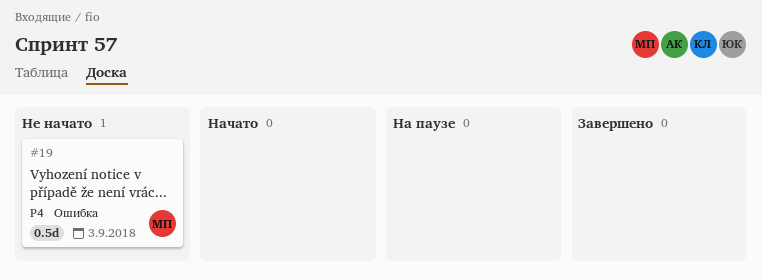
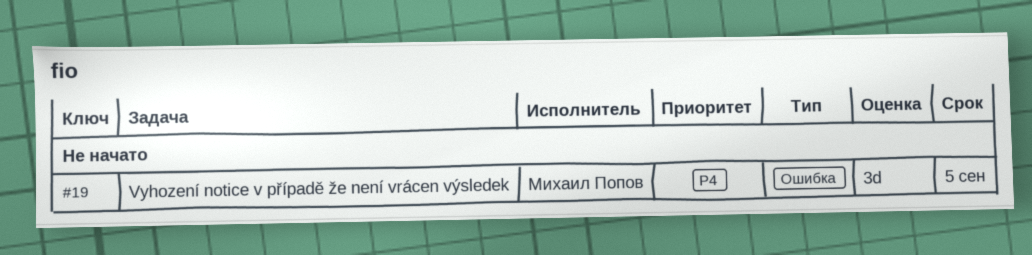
#19, estimate: 0.5d -> 3d
#19, due: Sep 3 -> Sep 5

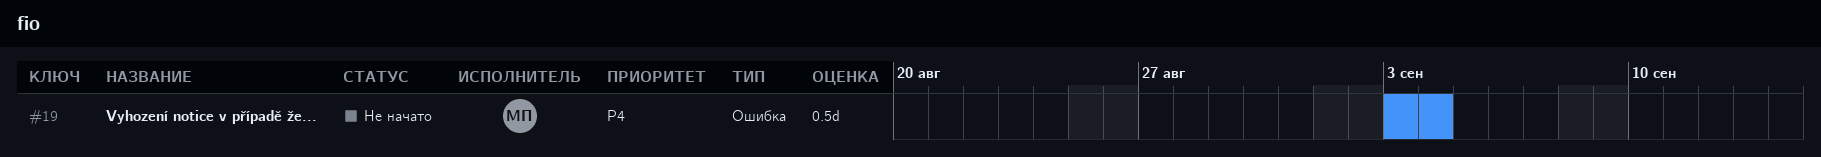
#19, estimate: 3d -> 0.5d
#19, due: Sep 5 -> Sep 4

